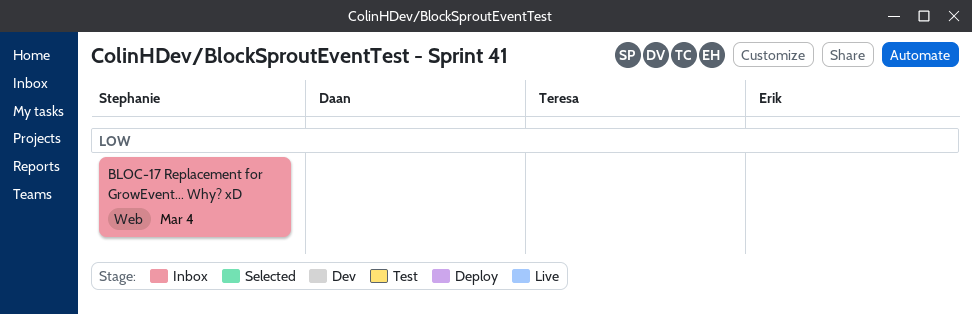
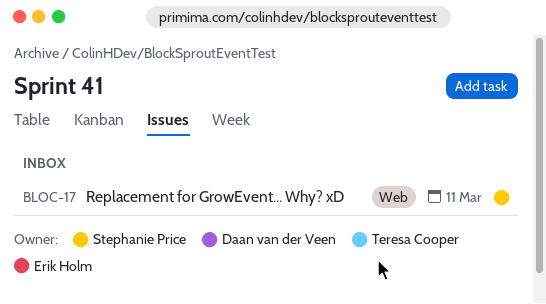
BLOC-17, due: Mar 4 -> Mar 11

